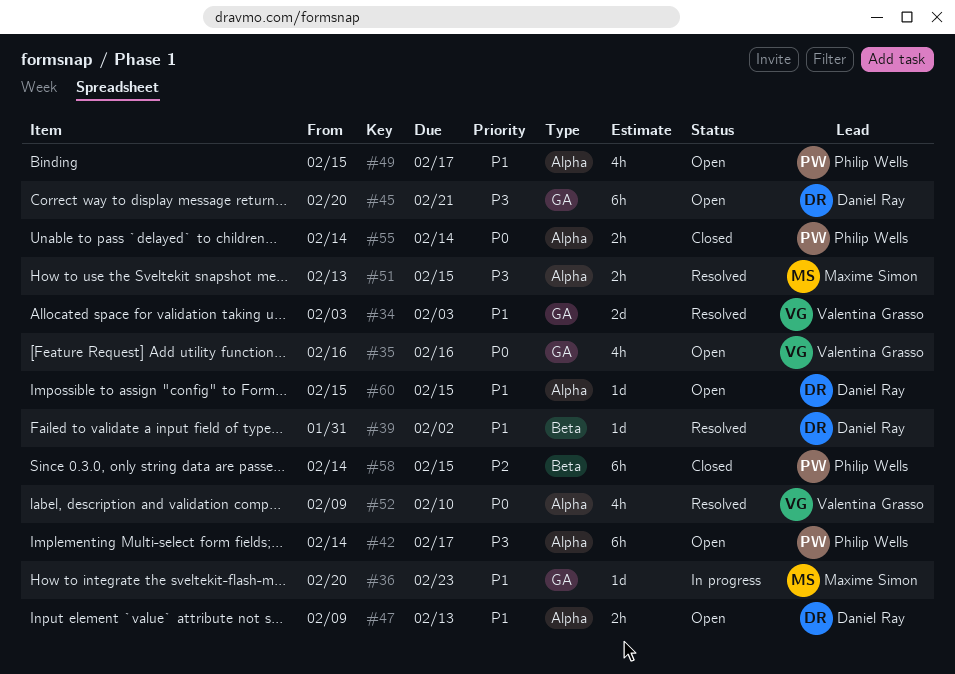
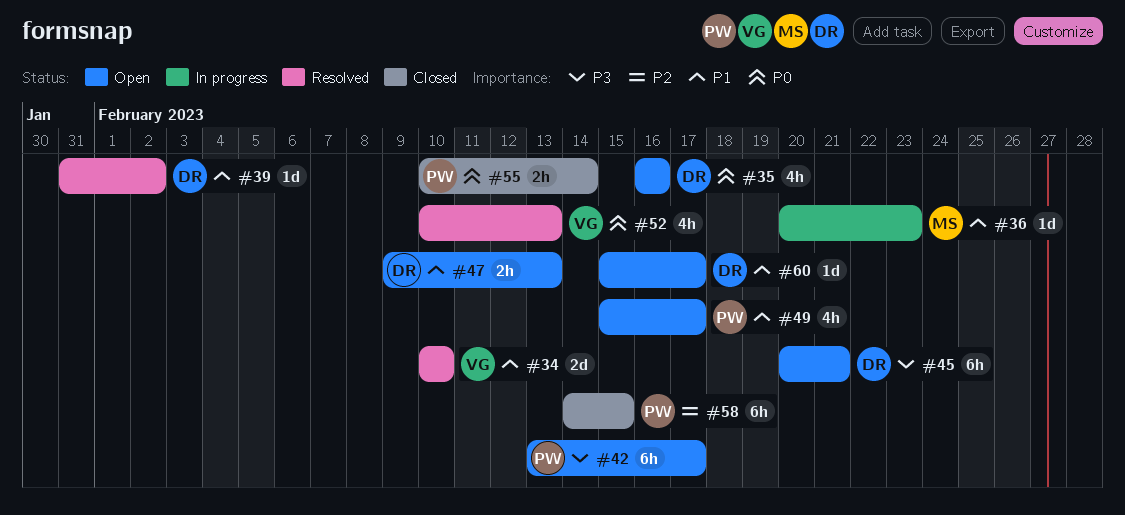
#34, start: Feb 3 -> Feb 10
#34, due: Feb 3 -> Feb 10
#35, owner: Valentina Grasso -> Daniel Ray
#42, start: Feb 14 -> Feb 13
#51: present -> none
#52, start: Feb 9 -> Feb 10
#52, due: Feb 10 -> Feb 13
#55, start: Feb 14 -> Feb 10
#60, due: Feb 15 -> Feb 17

